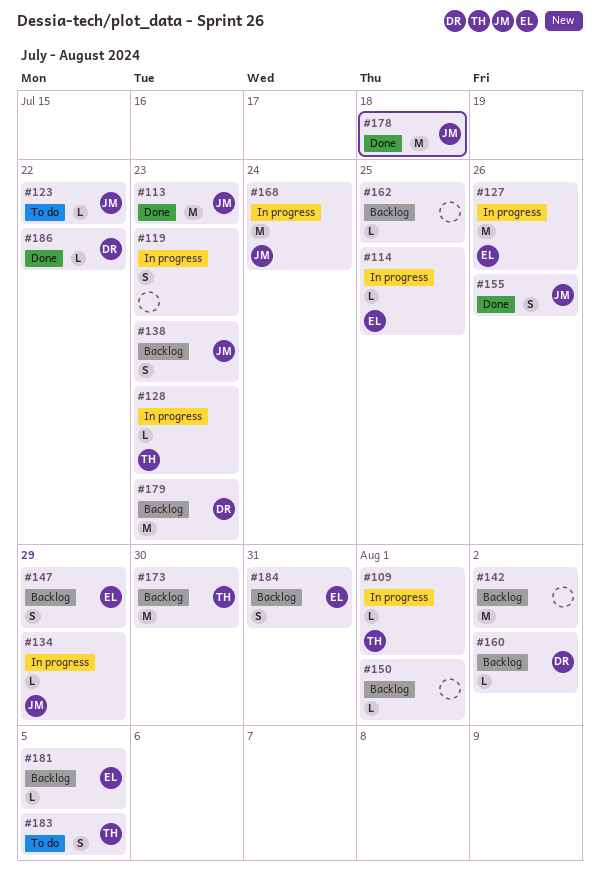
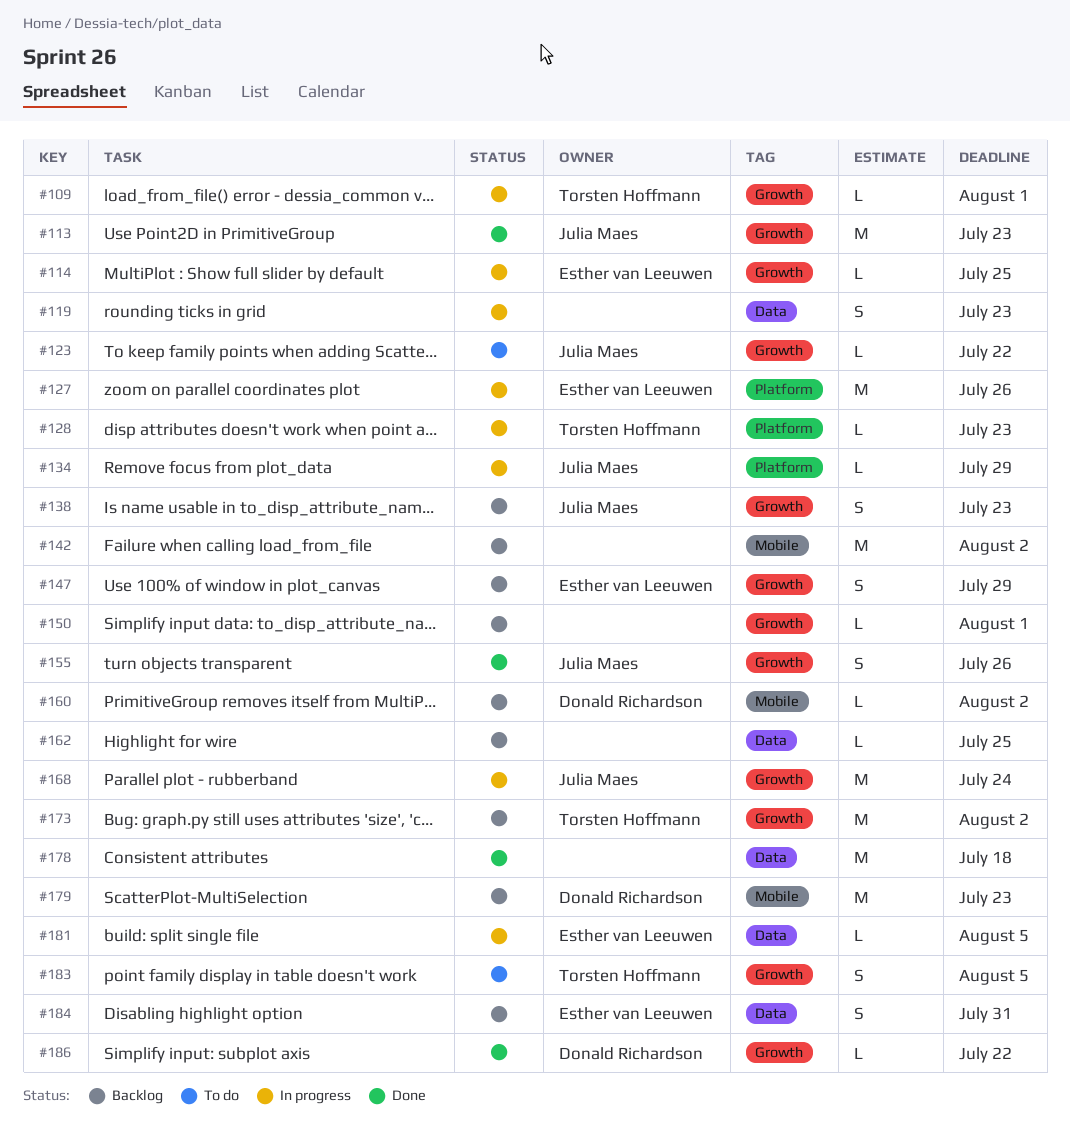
#173, due: Jul 30 -> Aug 2
#178, owner: Julia Maes -> none
#181, status: Backlog -> In progress

